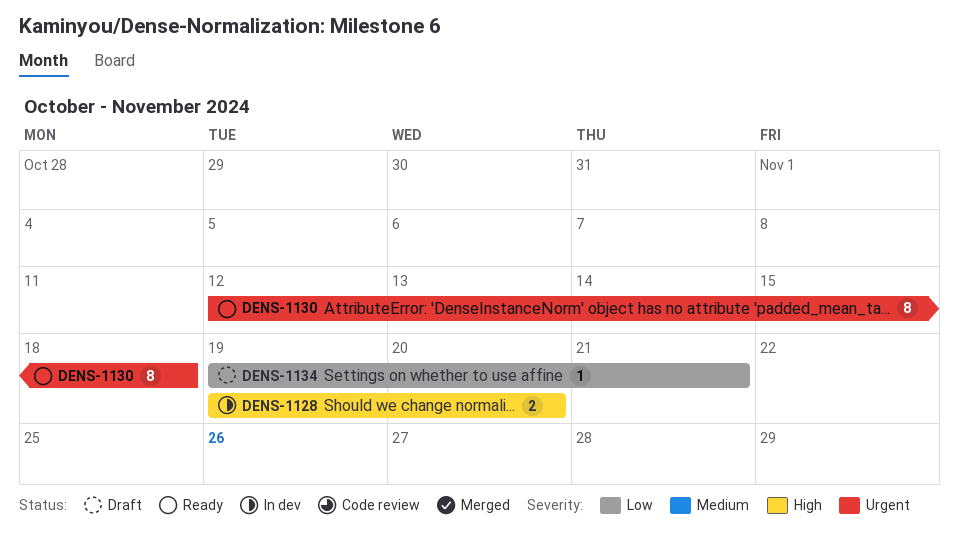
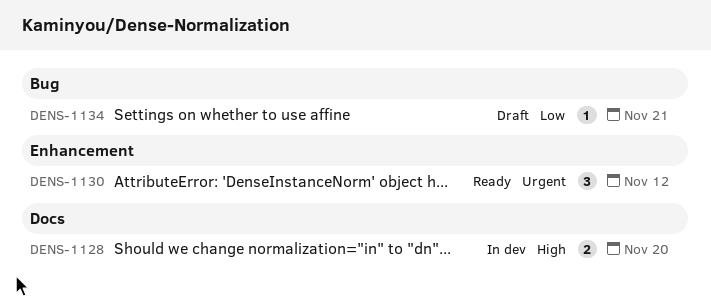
DENS-1130, estimate: 8 -> 3
DENS-1130, due: Nov 18 -> Nov 12

